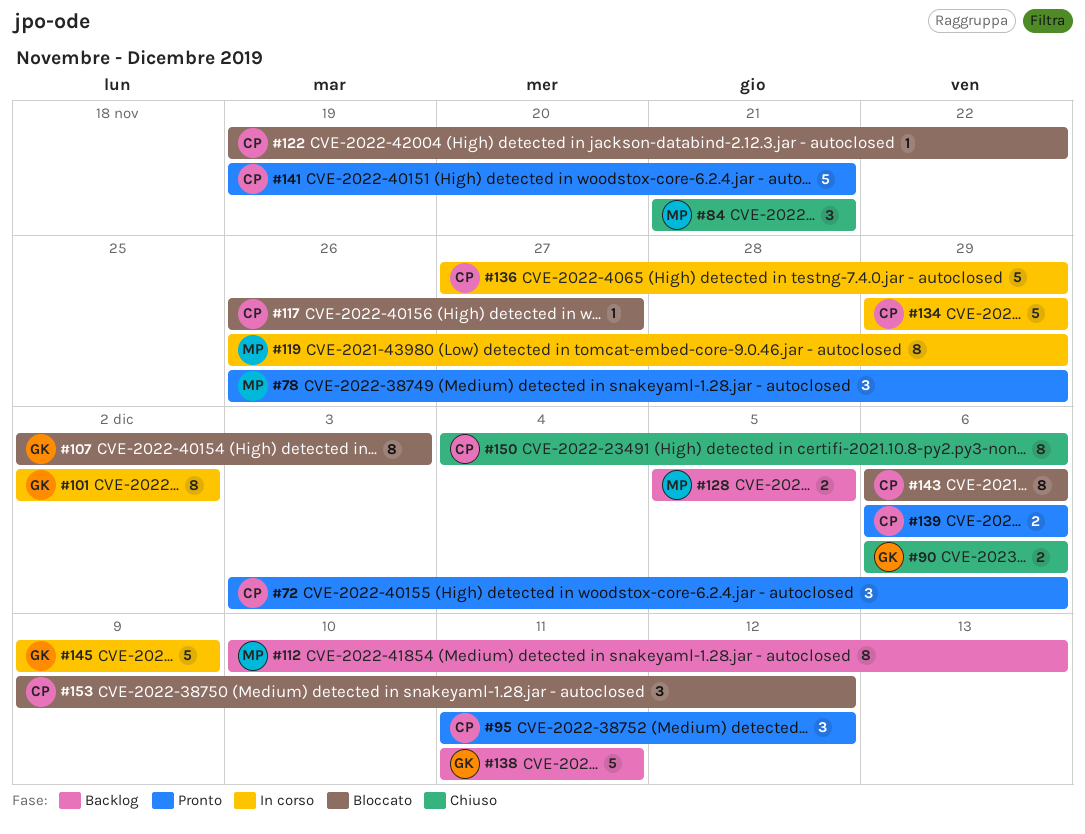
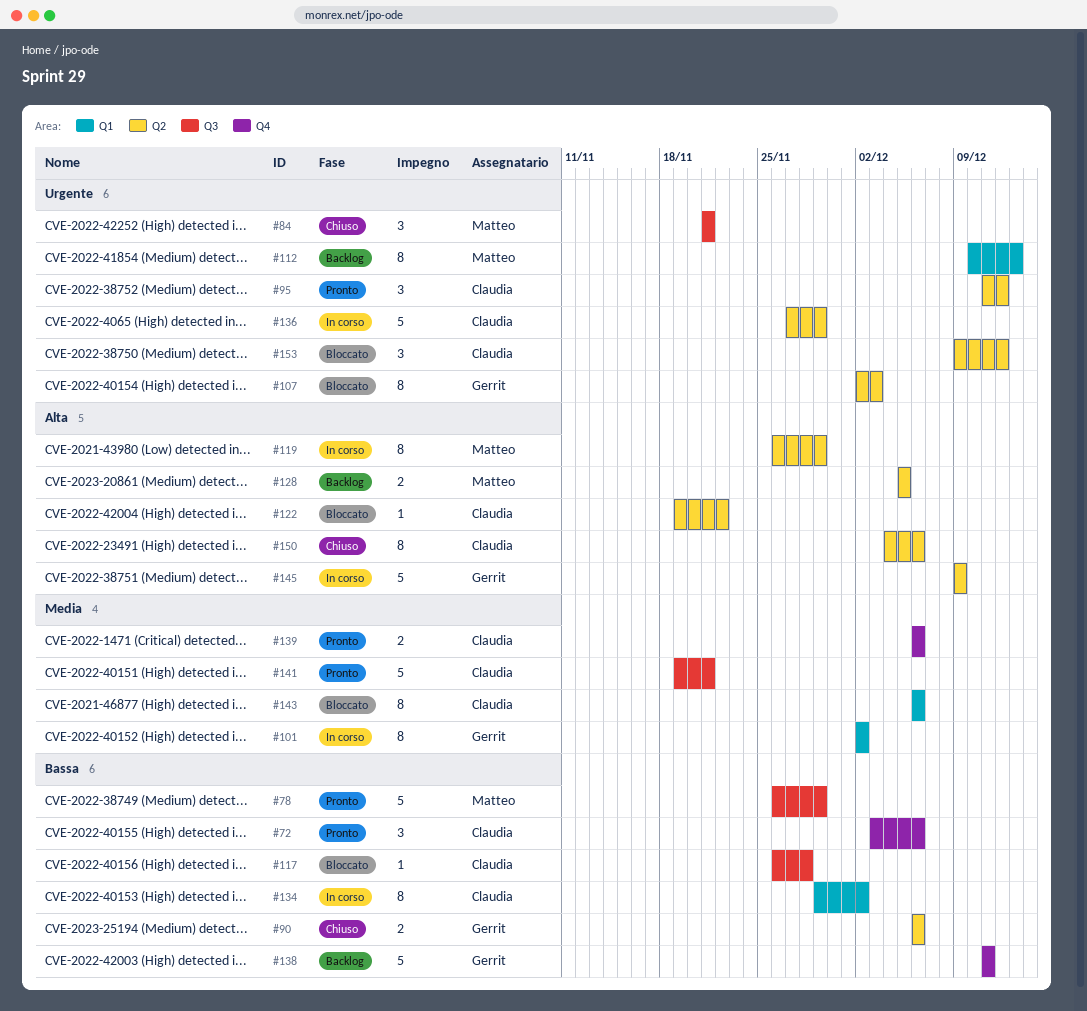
#78, estimate: 3 -> 5
#117, due: Nov 27 -> Nov 28
#134, estimate: 5 -> 8
#134, due: Nov 29 -> Dec 2

